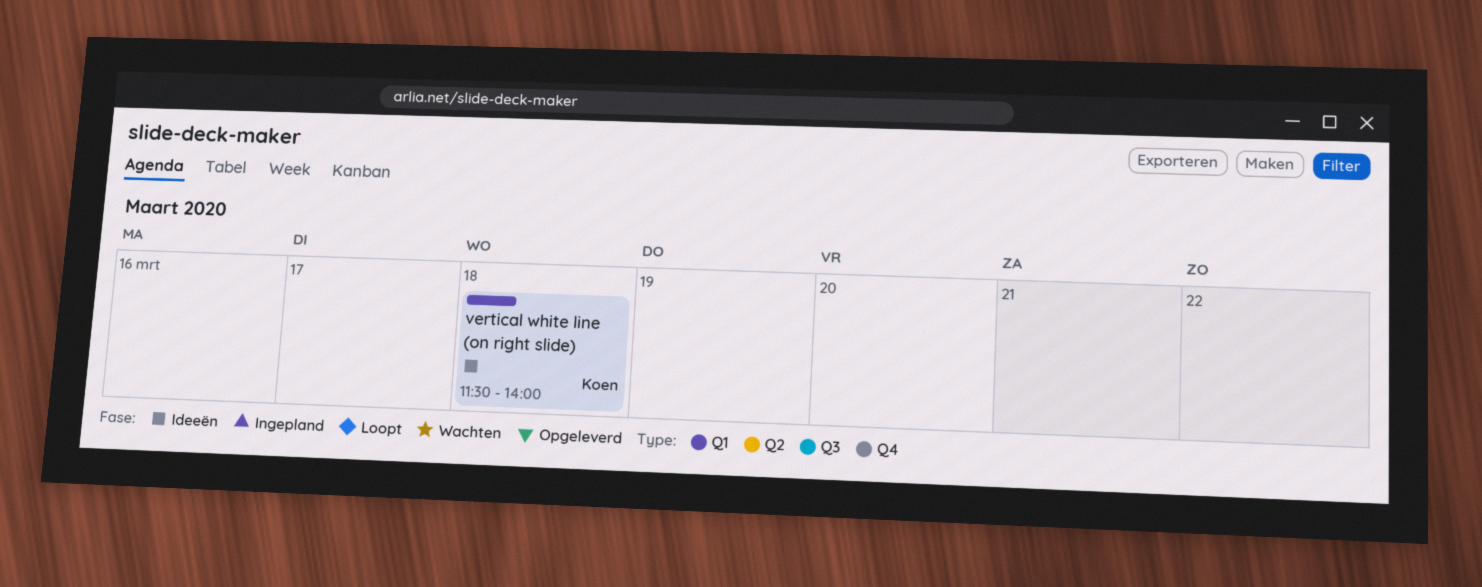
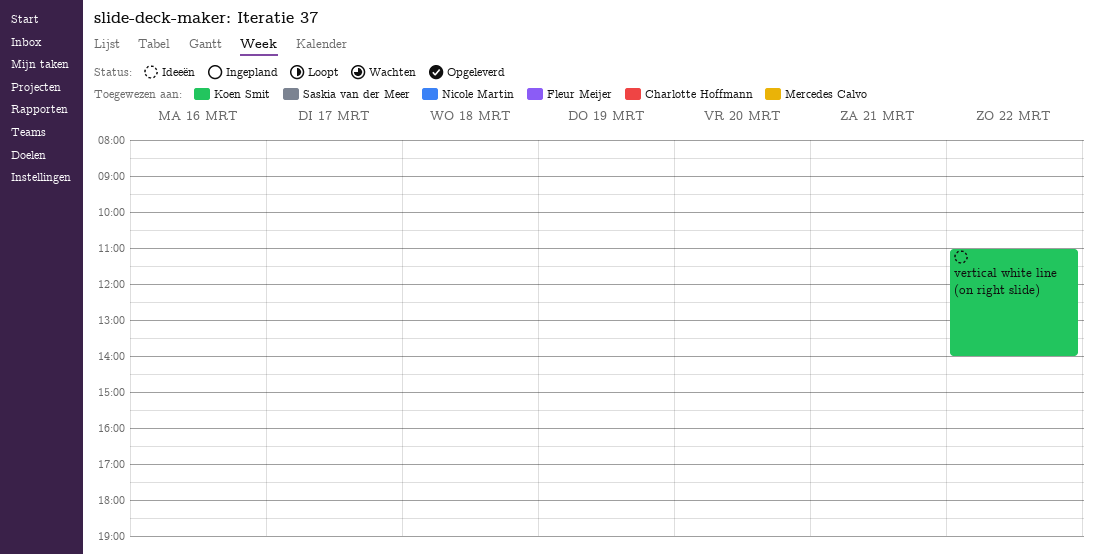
vertical white line (on right slide), day: Mar 18 -> Mar 22
vertical white line (on right slide), begins: 11:30 -> 11:00

